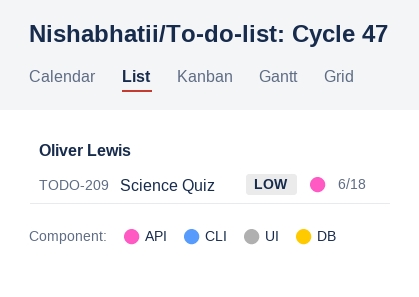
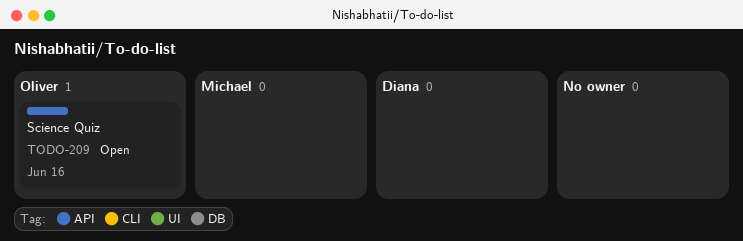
TODO-209, due: Jun 18 -> Jun 16

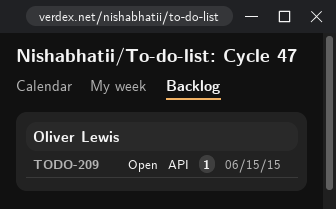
TODO-209, due: Jun 16 -> Jun 15

